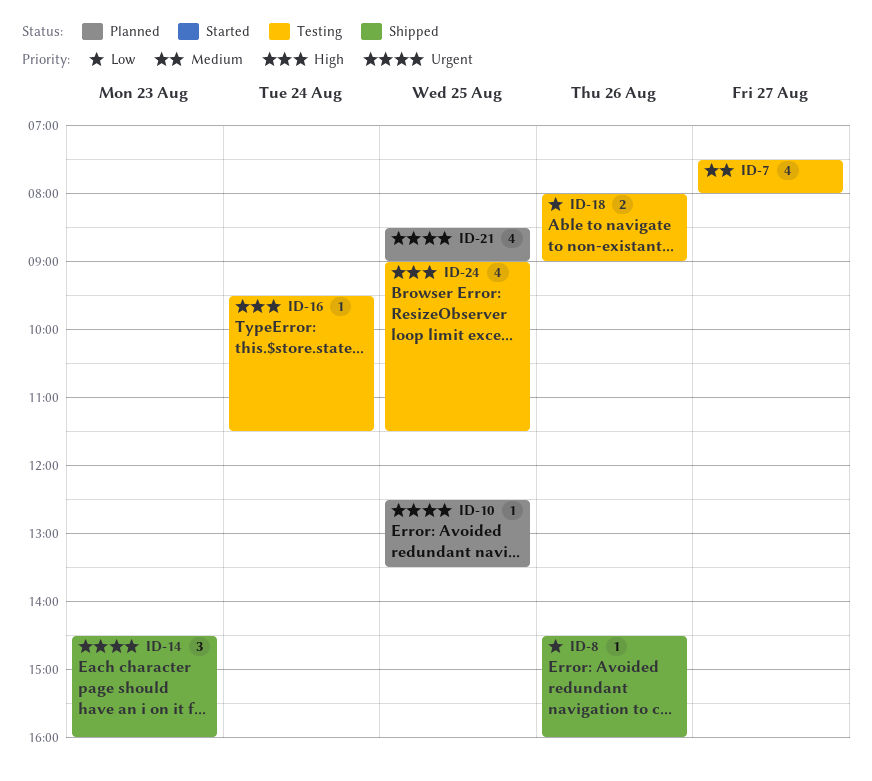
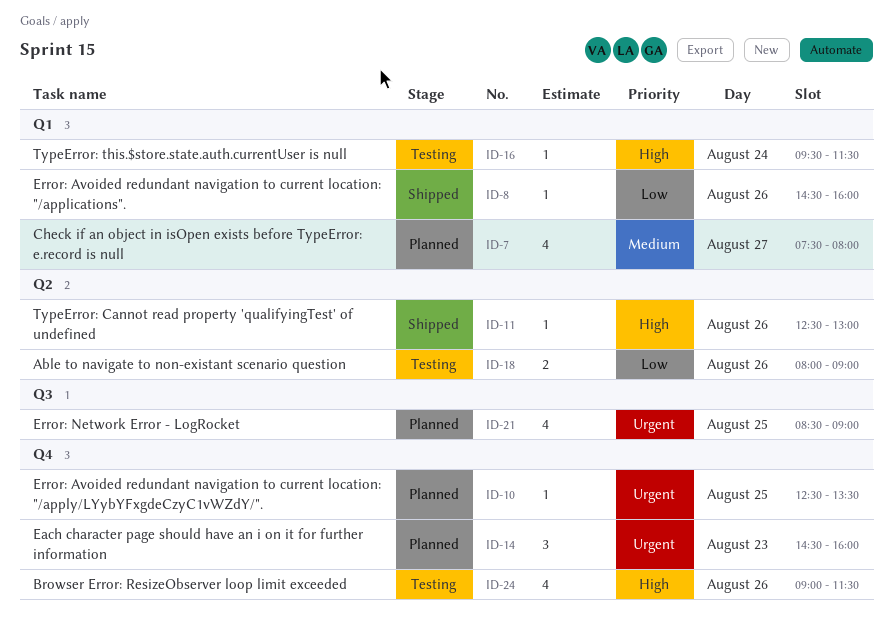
ID-7, status: Testing -> Planned
ID-11: none -> present
ID-14, status: Shipped -> Planned
ID-24, day: Aug 25 -> Aug 26

